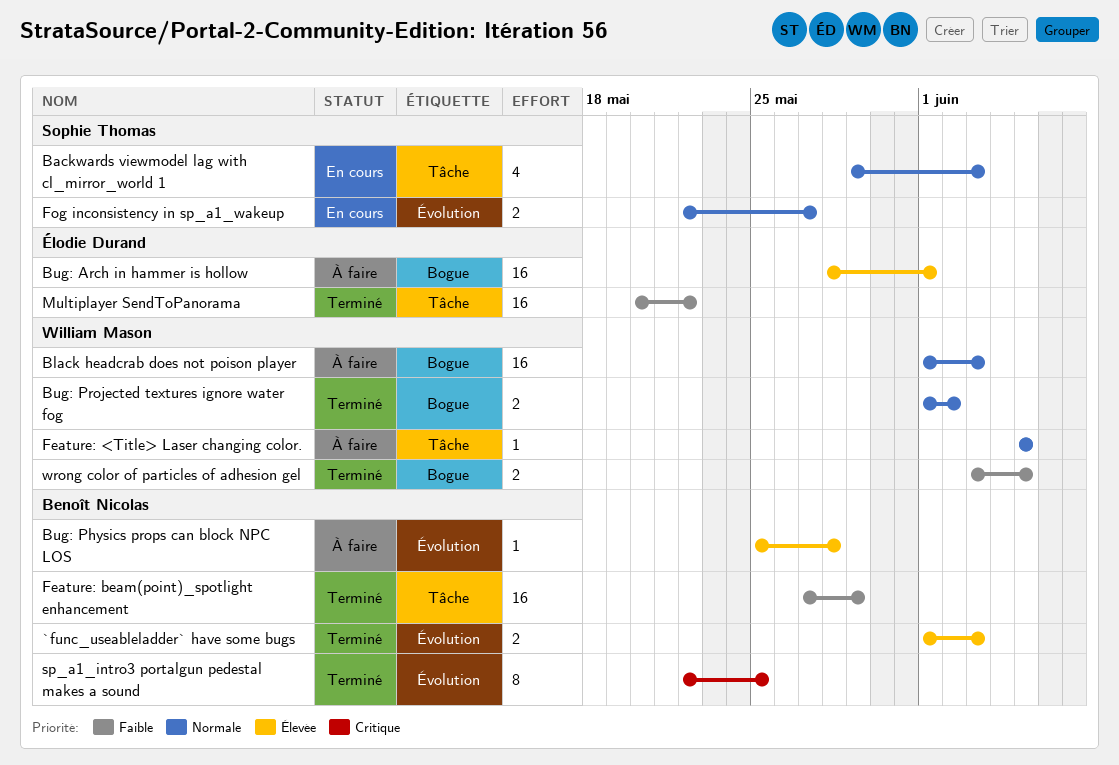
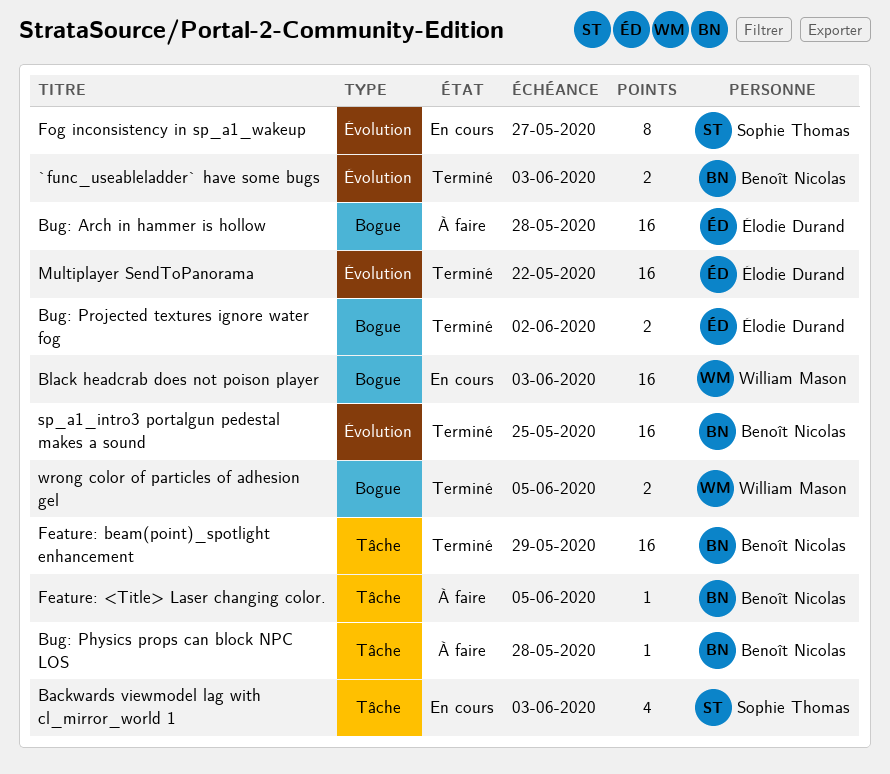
Black headcrab does not poison player, status: À faire -> En cours
Bug: Arch in hammer is hollow, due: Jun 1 -> May 28
Bug: Physics props can block NPC LOS, label: Évolution -> Tâche
Bug: Projected textures ignore water fog, owner: William Mason -> Élodie Durand
Feature: <Title> Laser changing color., owner: William Mason -> Benoît Nicolas
Fog inconsistency in sp_a1_wakeup, estimate: 2 -> 8
Multiplayer SendToPanorama, label: Tâche -> Évolution
sp_a1_intro3 portalgun pedestal makes a sound, estimate: 8 -> 16

